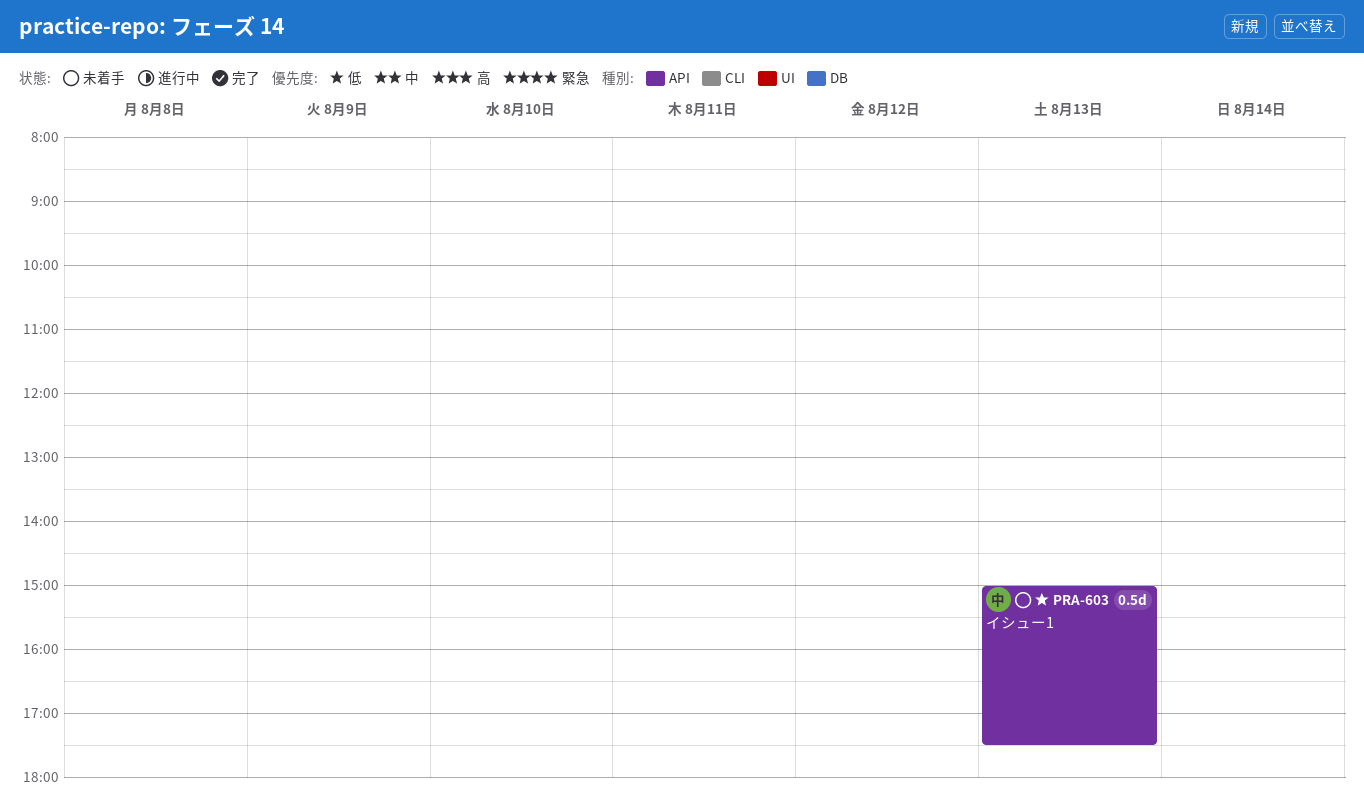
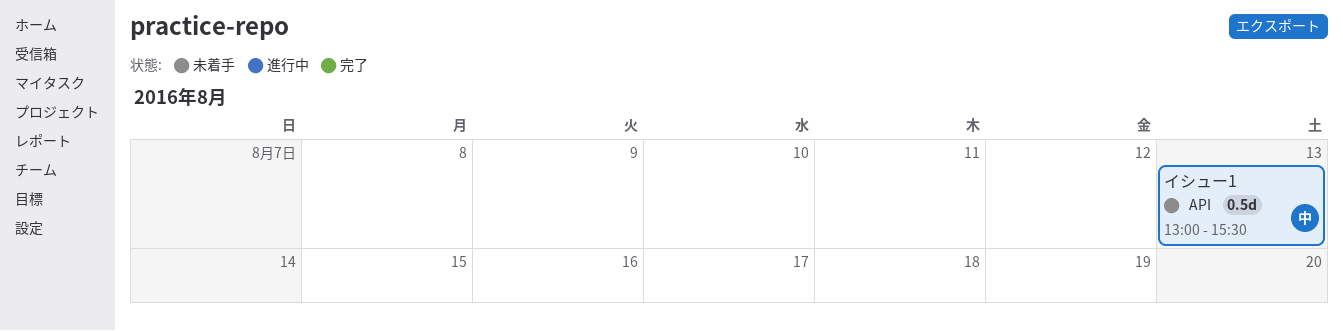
イシュー1, begins: 15:00 -> 13:00
イシュー1, ends: 17:30 -> 15:30

